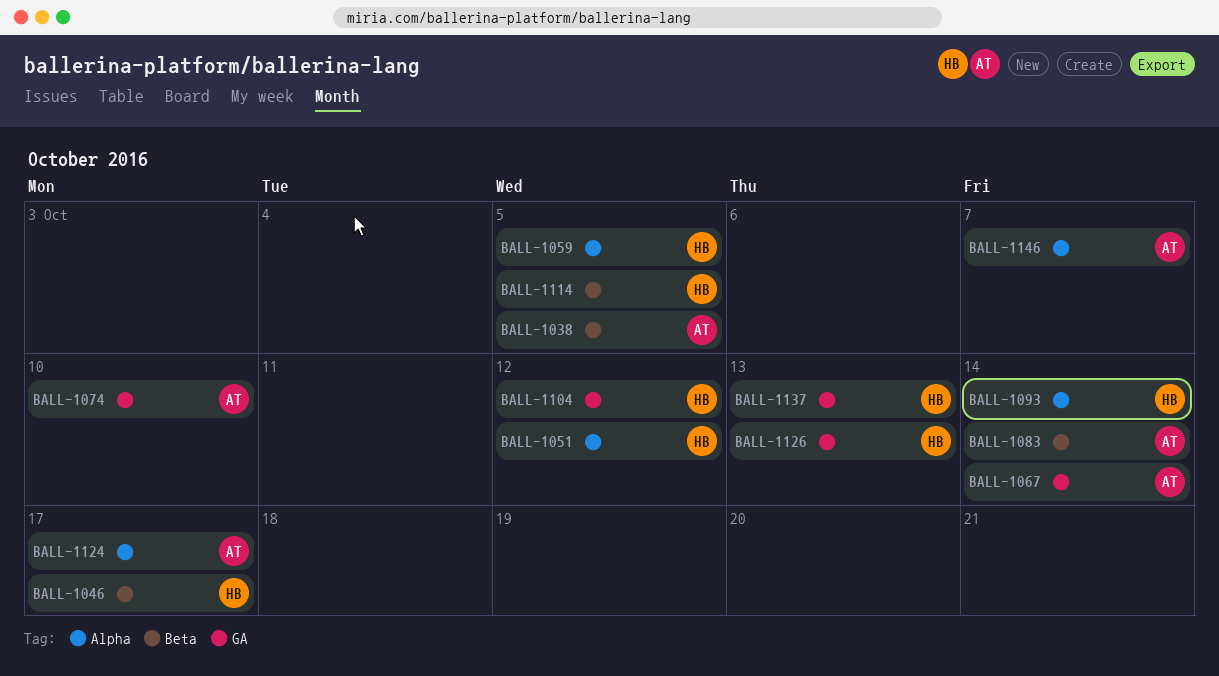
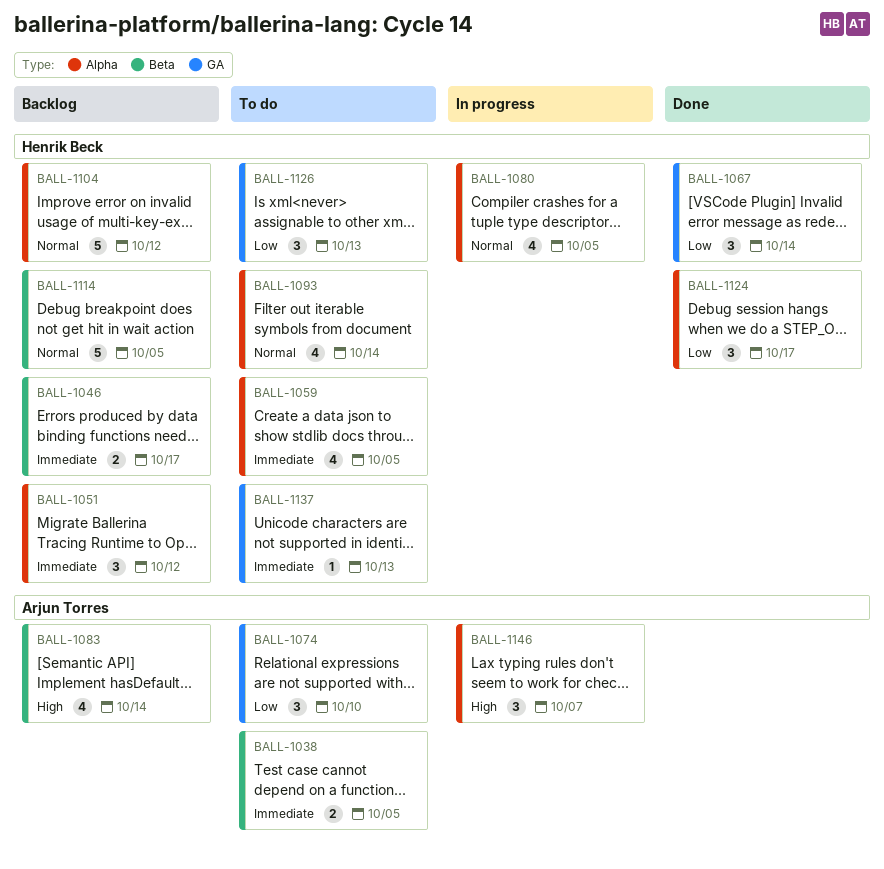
BALL-1067, owner: Arjun Torres -> Henrik Beck
BALL-1080: none -> present
BALL-1104, label: GA -> Alpha
BALL-1124, owner: Arjun Torres -> Henrik Beck

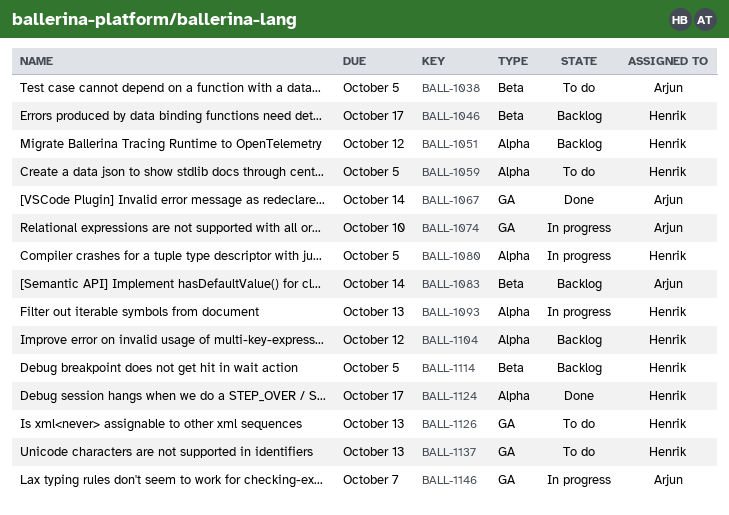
BALL-1067, owner: Henrik Beck -> Arjun Torres
BALL-1074, status: To do -> In progress
BALL-1093, status: To do -> In progress
BALL-1093, due: Oct 14 -> Oct 13
BALL-1146, label: Alpha -> GA

